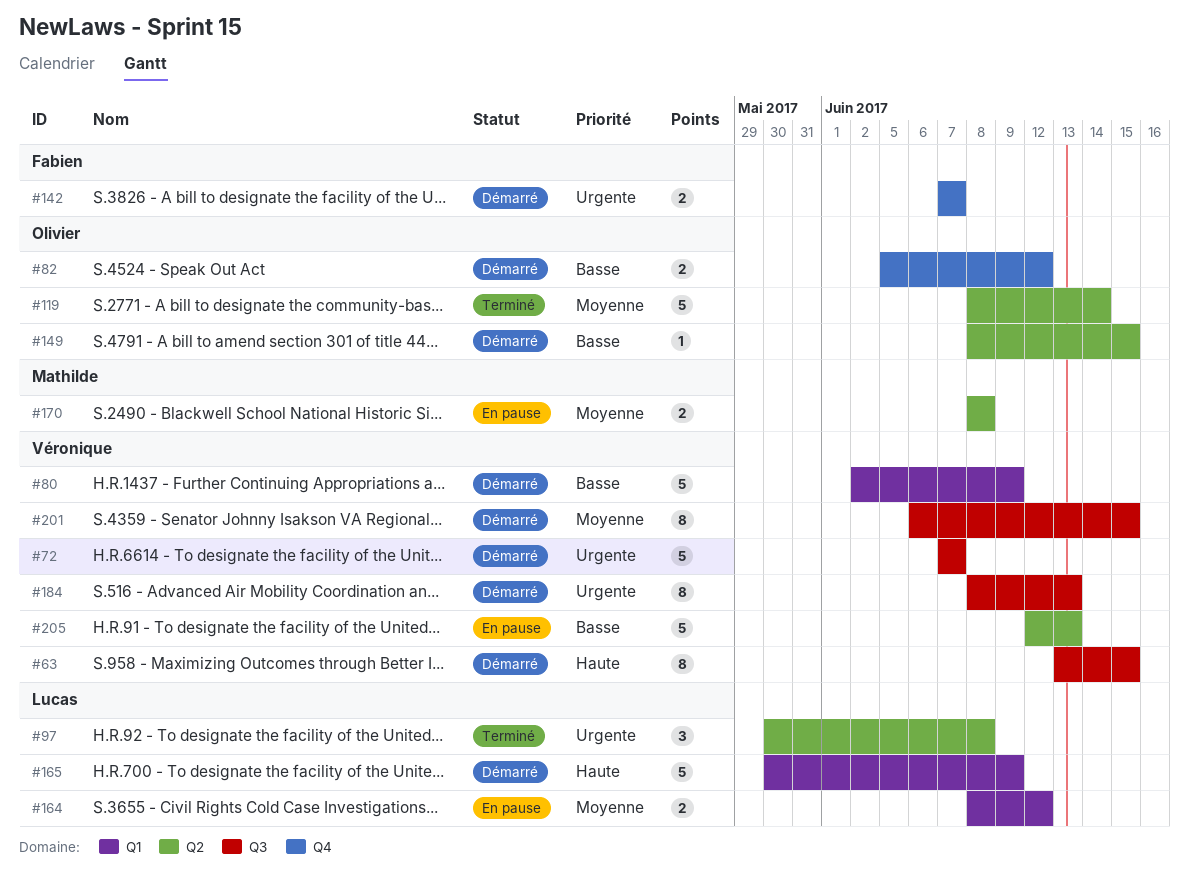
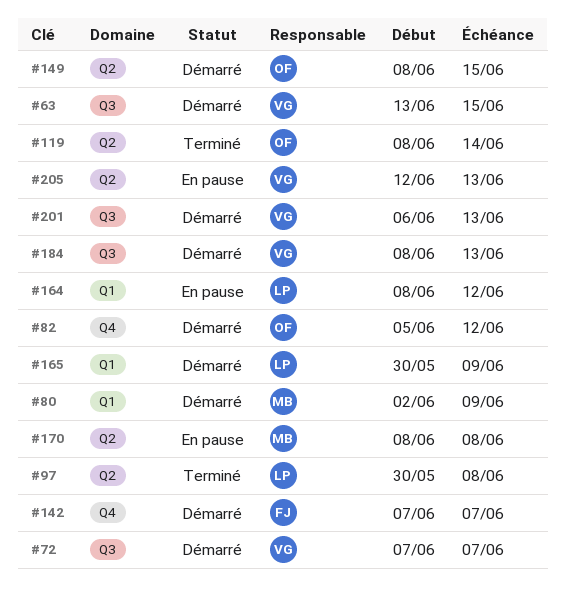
#80, owner: Véronique -> Mathilde
#201, due: Jun 15 -> Jun 13

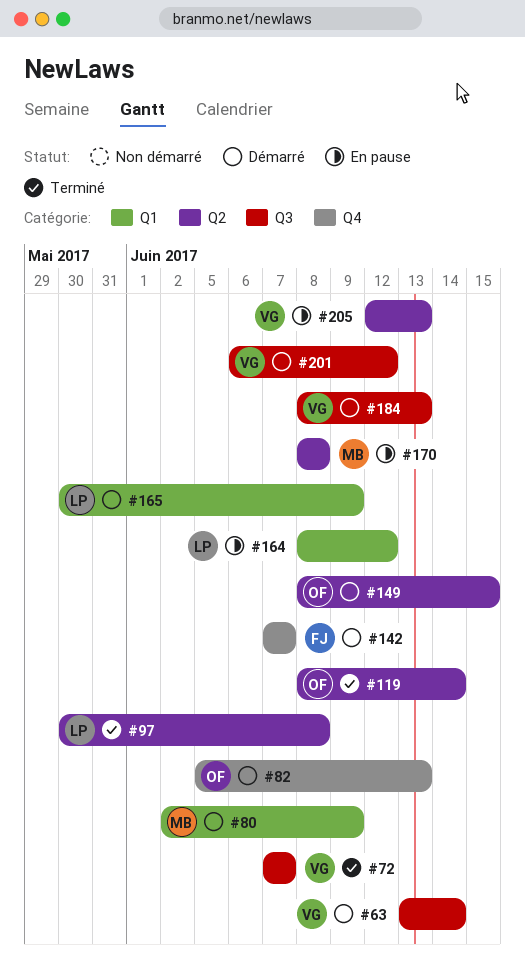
#63, due: Jun 15 -> Jun 14
#72, status: Démarré -> Terminé
#82, due: Jun 12 -> Jun 13
#201, due: Jun 13 -> Jun 12

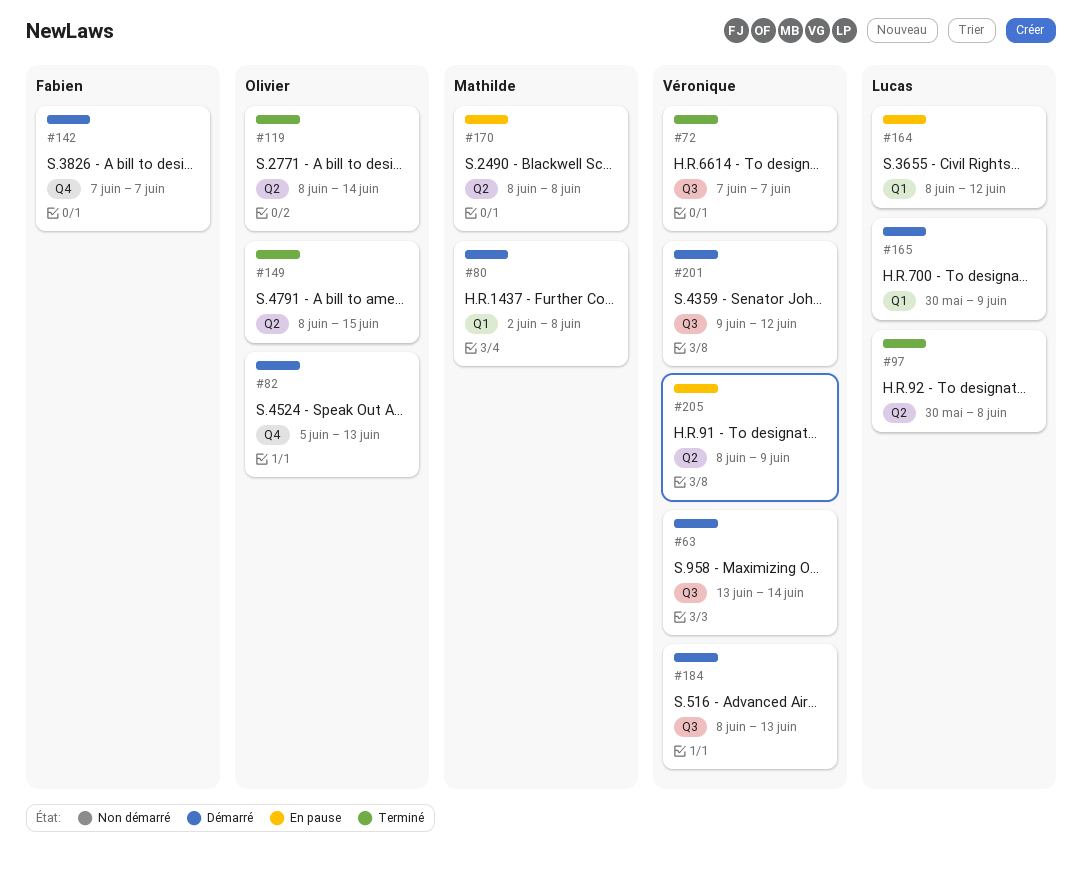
#80, due: Jun 9 -> Jun 8
#149, status: Démarré -> Terminé
#201, start: Jun 6 -> Jun 9
#205, start: Jun 12 -> Jun 8
#205, due: Jun 13 -> Jun 9

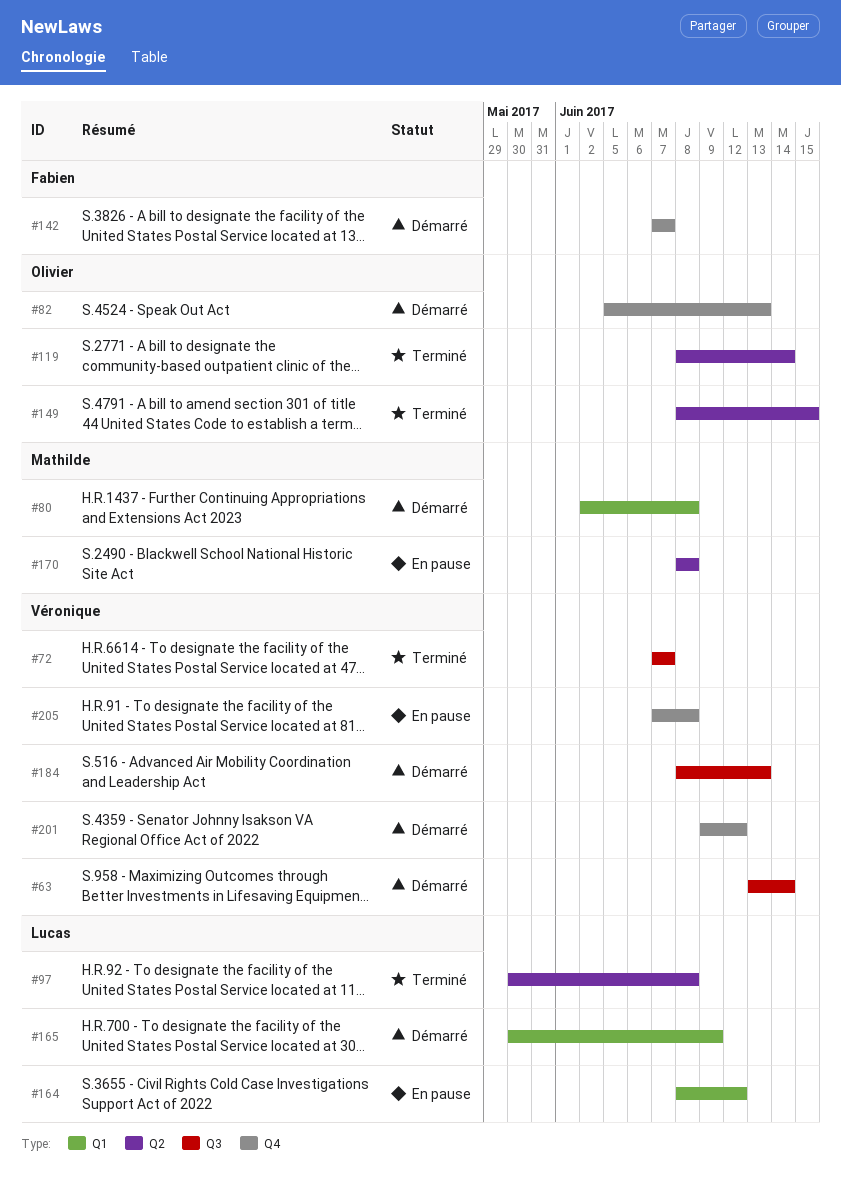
#201, label: Q3 -> Q4
#205, label: Q2 -> Q4
#205, start: Jun 8 -> Jun 7
#205, due: Jun 9 -> Jun 8

